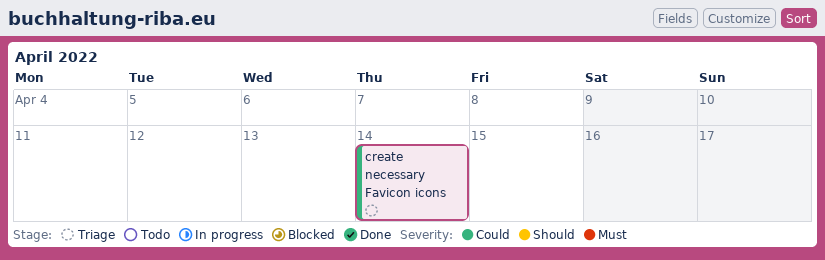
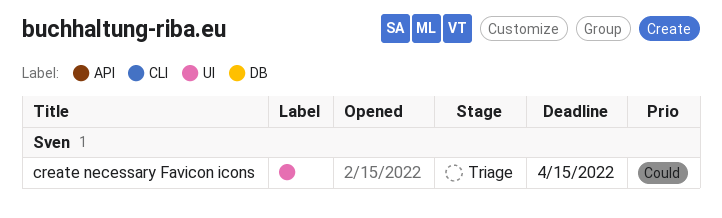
create necessary Favicon icons, due: Apr 14 -> Apr 15

